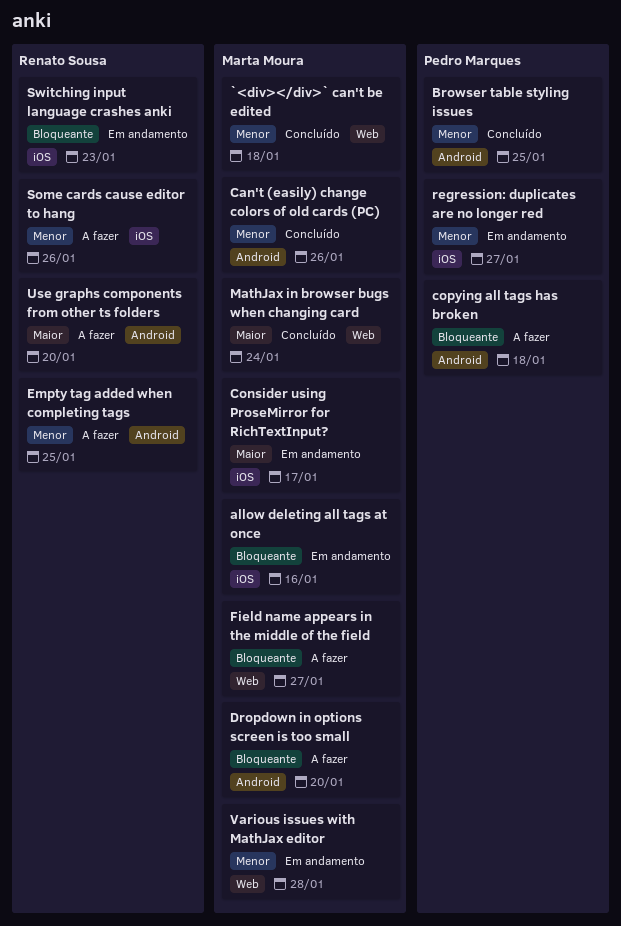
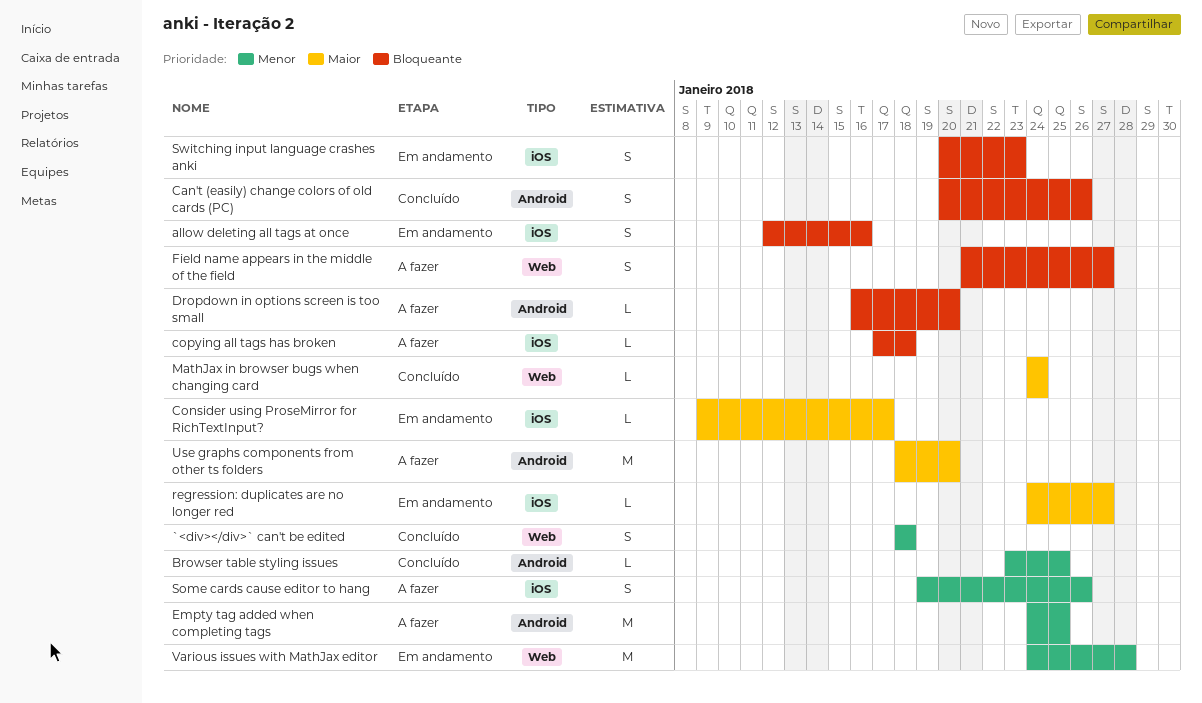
Can't (easily) change colors of old cards (PC), priority: Menor -> Bloqueante
copying all tags has broken, label: Android -> iOS
regression: duplicates are no longer red, priority: Menor -> Maior

